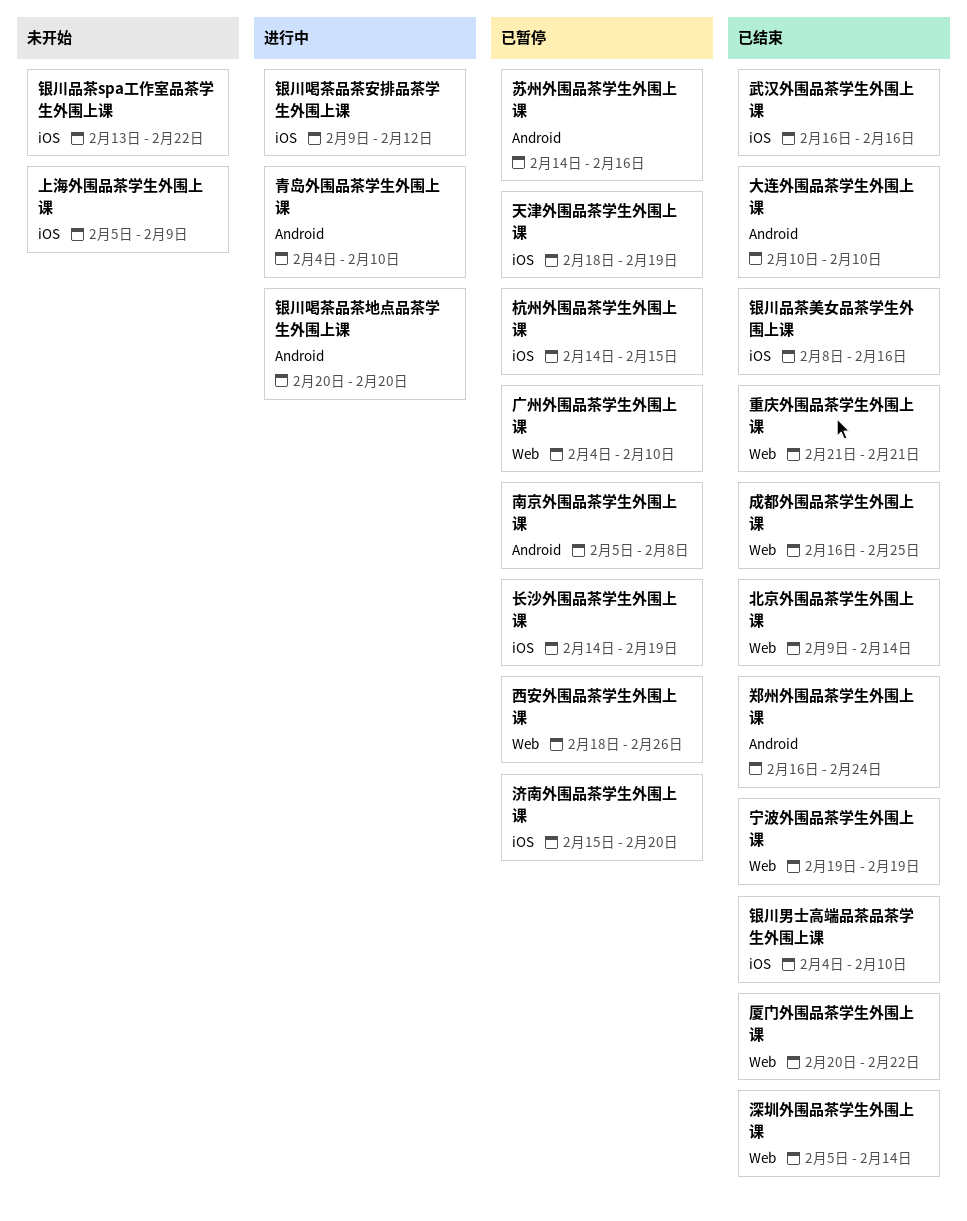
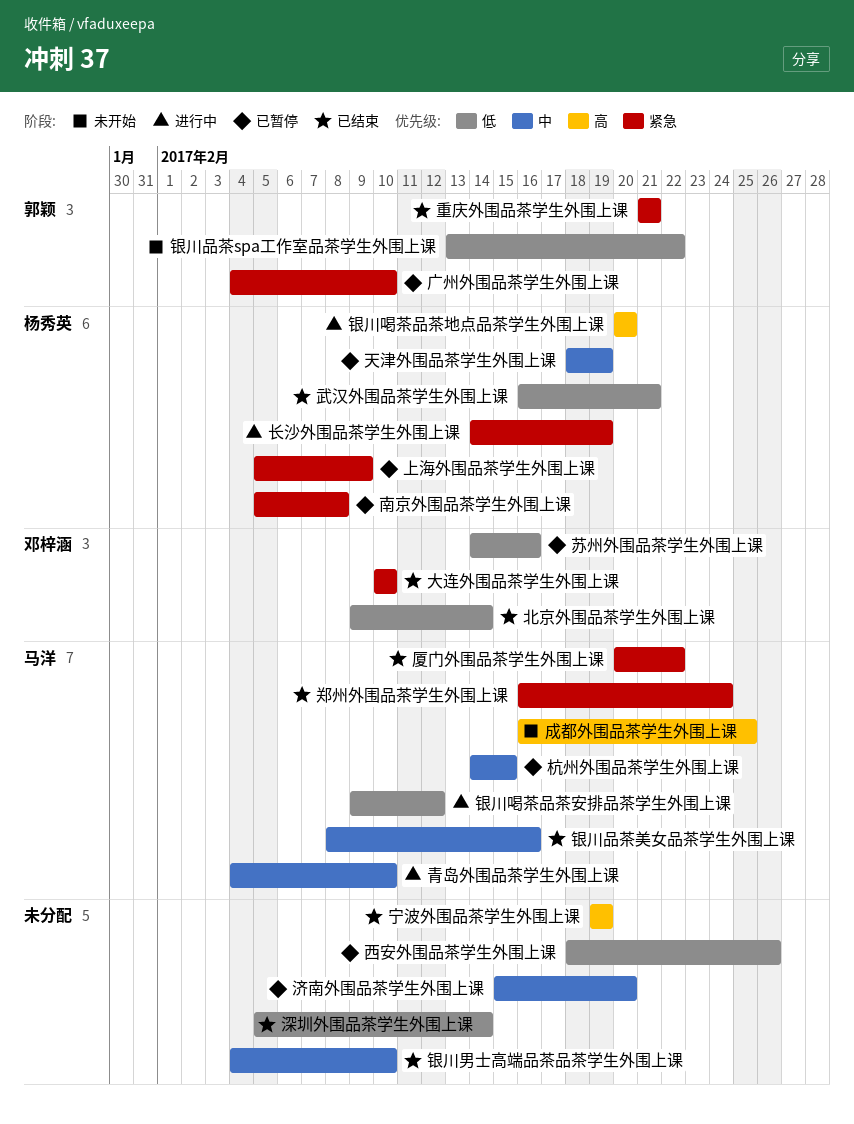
上海外围品茶学生外围上课, status: 未开始 -> 已暂停
成都外围品茶学生外围上课, status: 已结束 -> 未开始
武汉外围品茶学生外围上课, due: Feb 16 -> Feb 21
长沙外围品茶学生外围上课, status: 已暂停 -> 进行中

